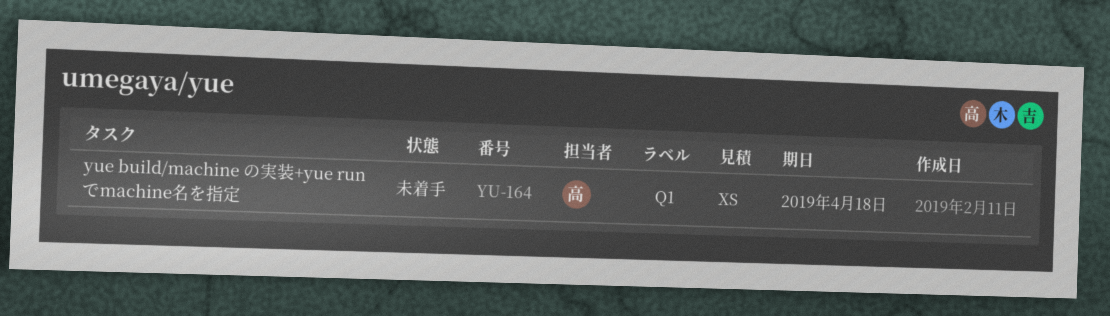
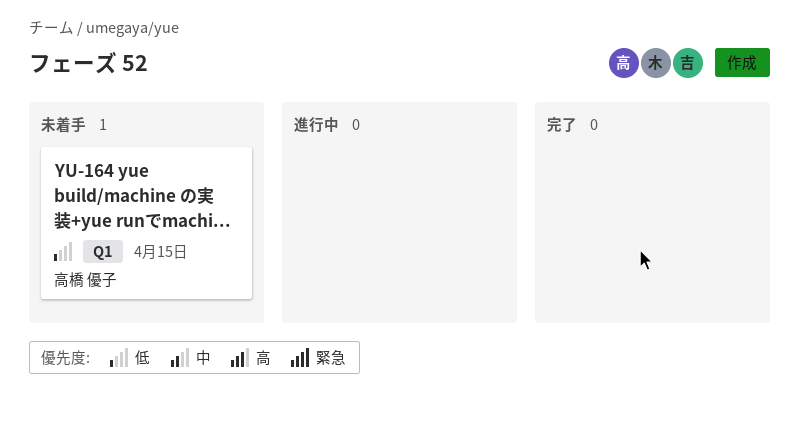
YU-164, due: Apr 18 -> Apr 15

